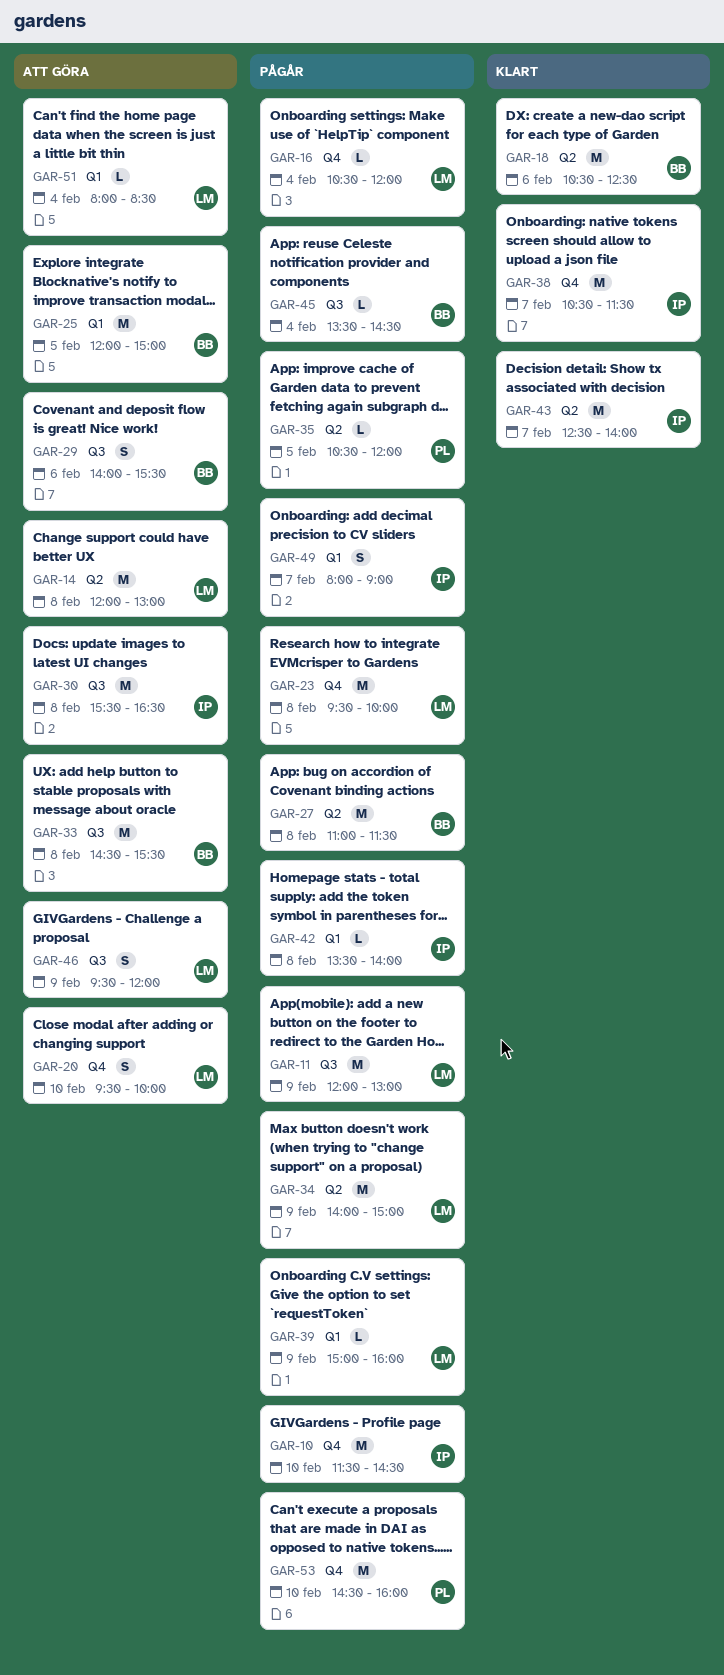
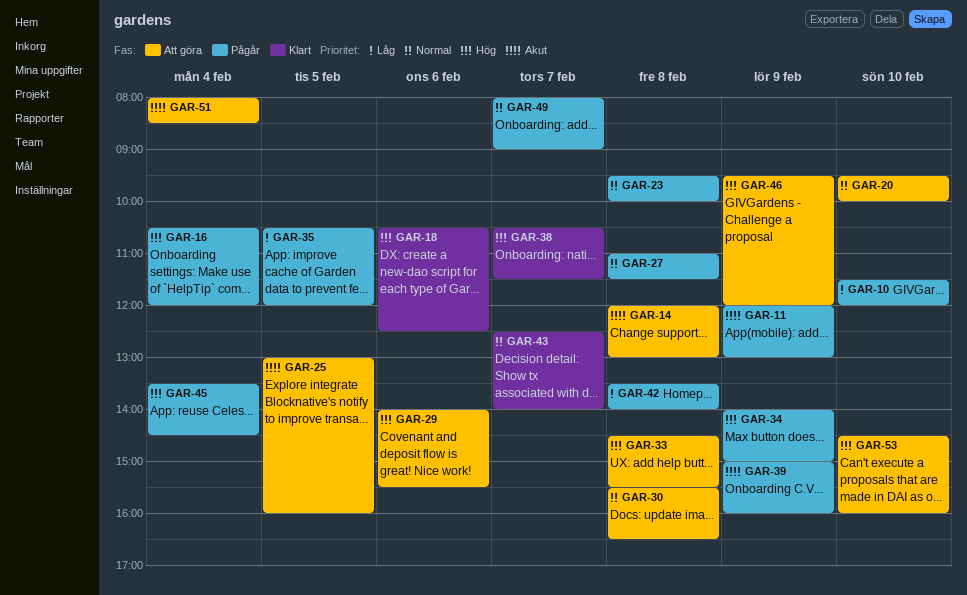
GAR-10, ends: 14:30 -> 12:00
GAR-25, begins: 12:00 -> 13:00
GAR-25, ends: 15:00 -> 16:00
GAR-53, status: Pågår -> Att göra

